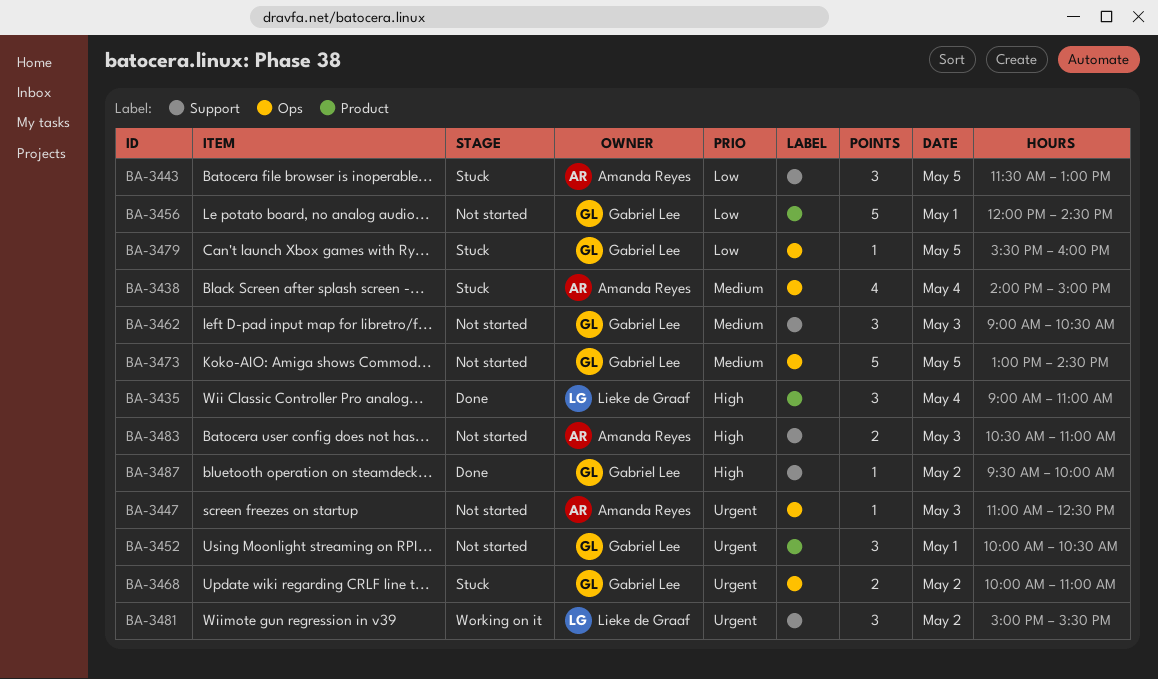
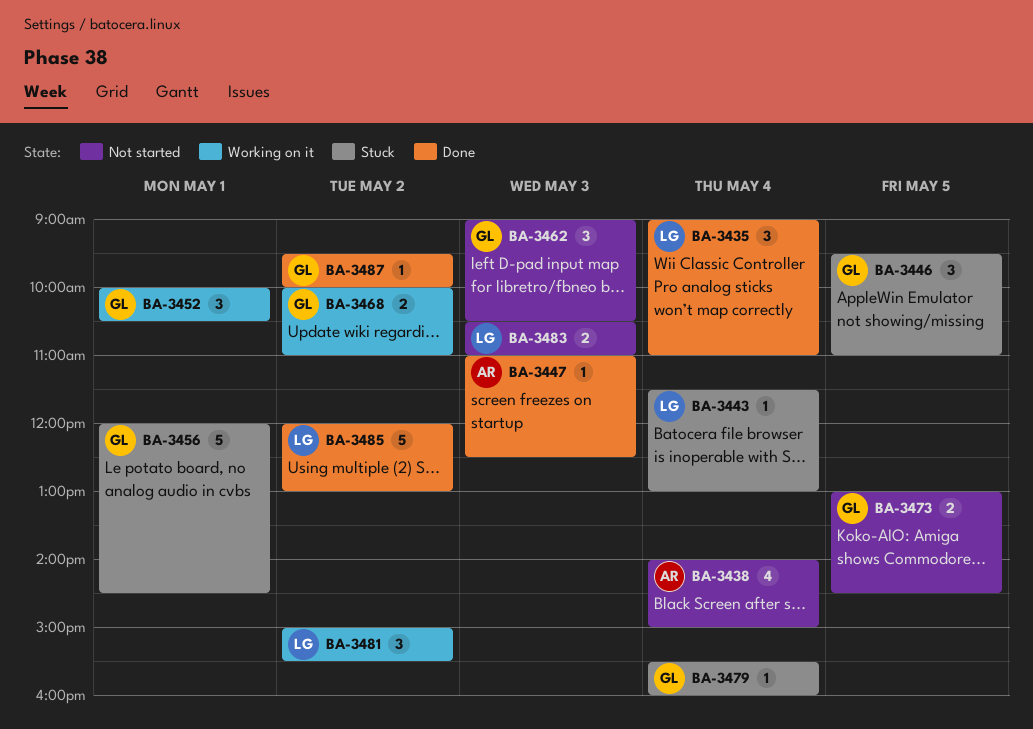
BA-3438, status: Stuck -> Not started
BA-3443, owner: Amanda Reyes -> Lieke de Graaf
BA-3443, estimate: 3 -> 1
BA-3443, day: May 5 -> May 4
BA-3446: none -> present
BA-3447, status: Not started -> Done
BA-3452, status: Not started -> Working on it
BA-3456, status: Not started -> Stuck
BA-3468, status: Stuck -> Working on it
BA-3473, estimate: 5 -> 2
BA-3479, day: May 5 -> May 4
BA-3483, owner: Amanda Reyes -> Lieke de Graaf
BA-3485: none -> present

